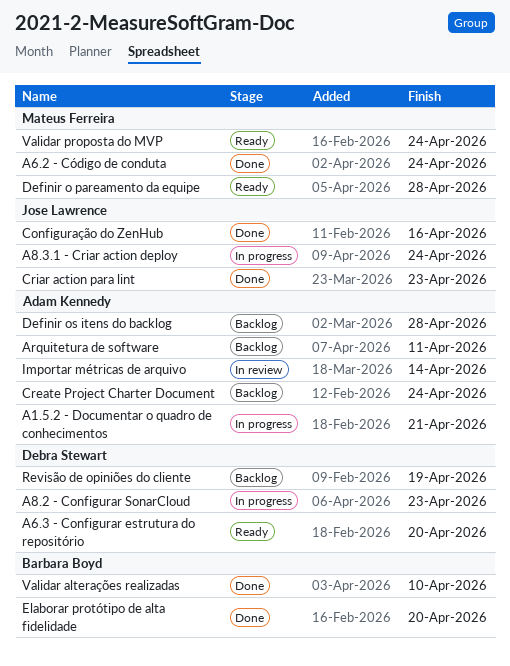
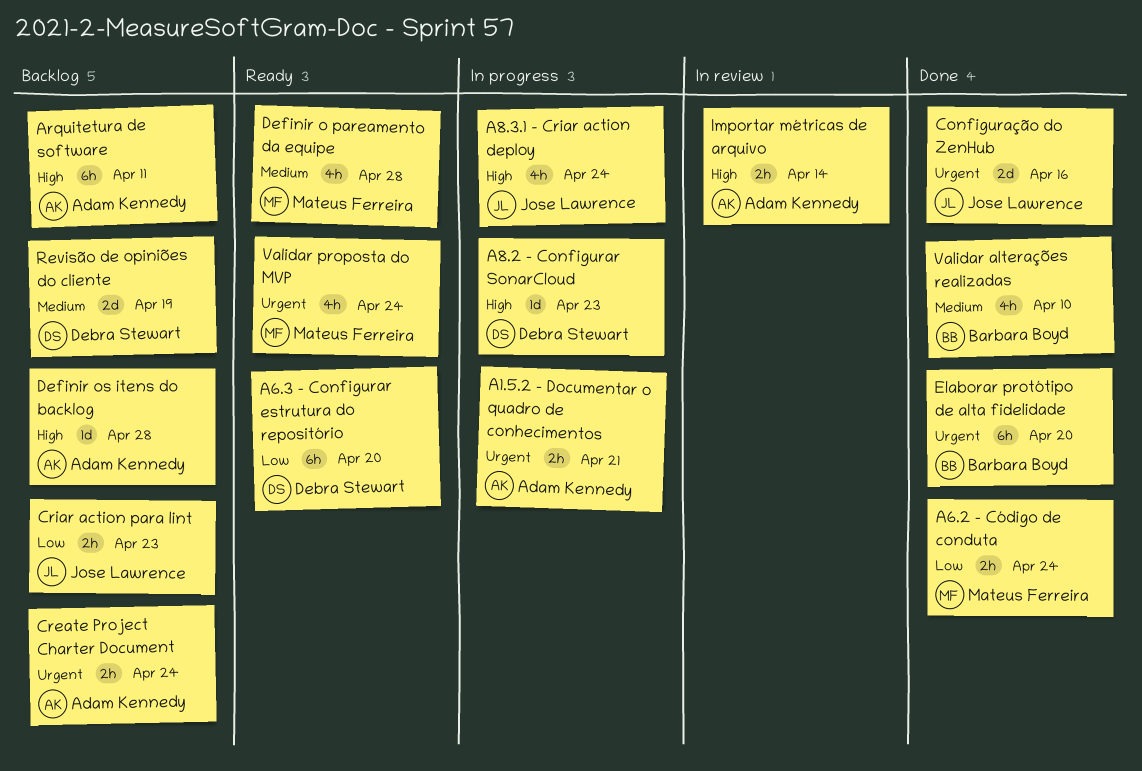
Criar action para lint, status: Done -> Backlog

